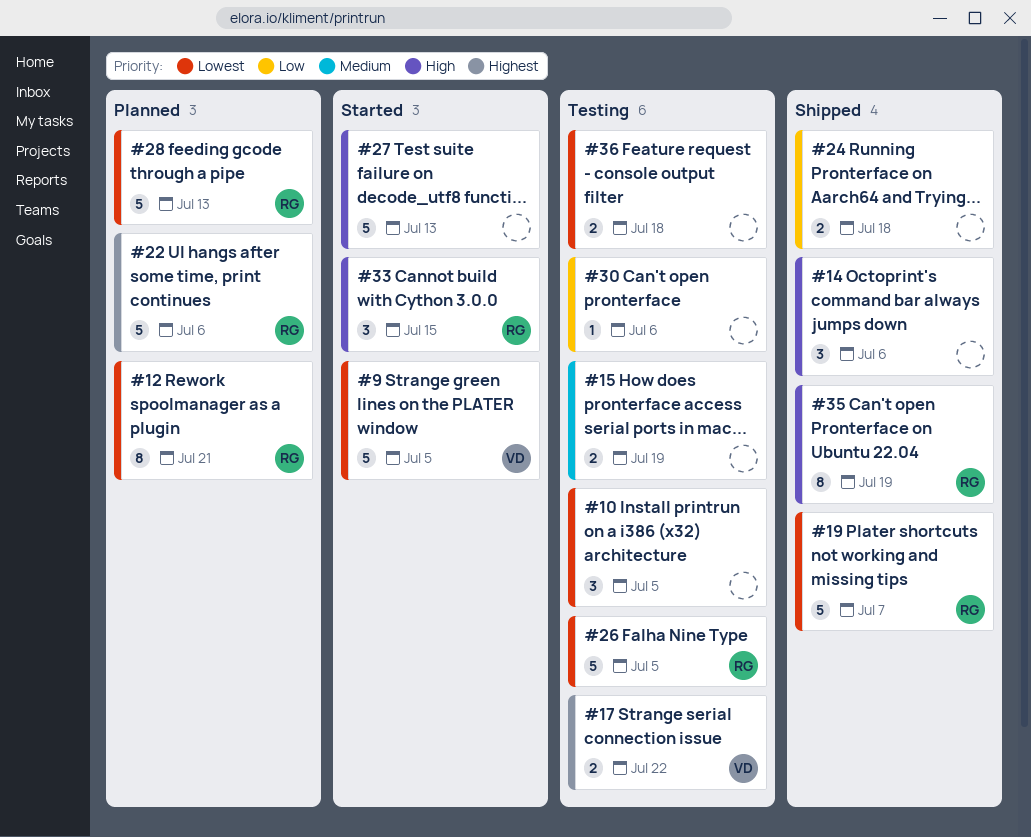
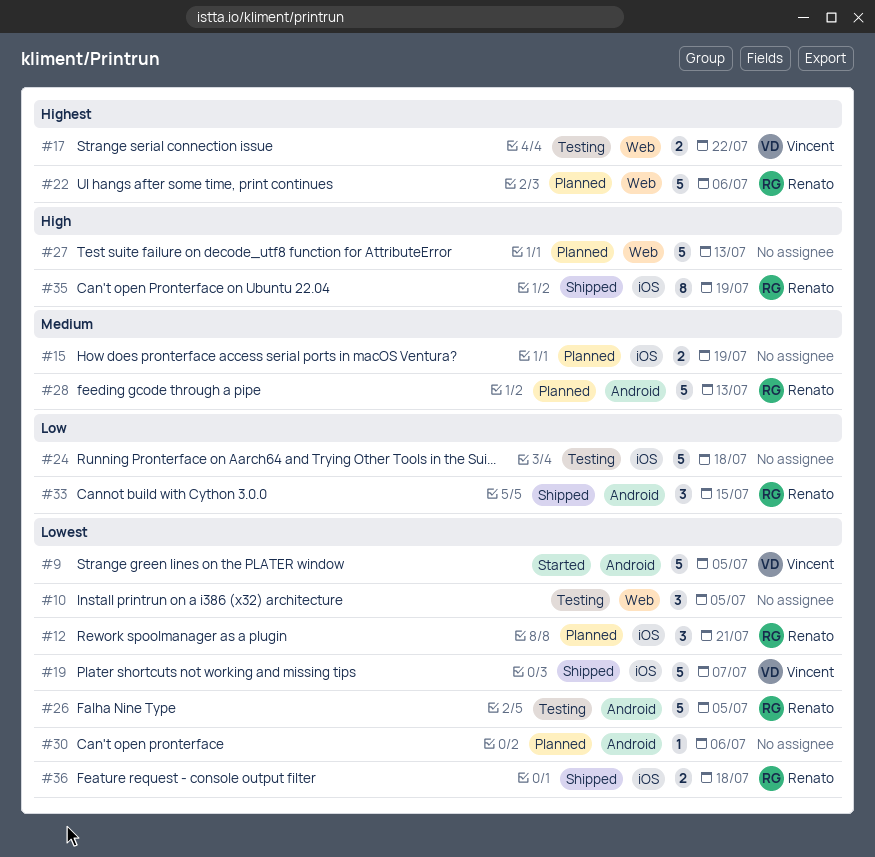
#12, estimate: 8 -> 3
#14: present -> none
#15, status: Testing -> Planned
#19, owner: Renato -> Vincent
#24, status: Shipped -> Testing
#24, estimate: 2 -> 5
#27, status: Started -> Planned
#28, priority: Lowest -> Medium
#30, status: Testing -> Planned
#30, priority: Low -> Lowest
#33, status: Started -> Shipped
#33, priority: High -> Low
#36, status: Testing -> Shipped
#36, owner: none -> Renato

